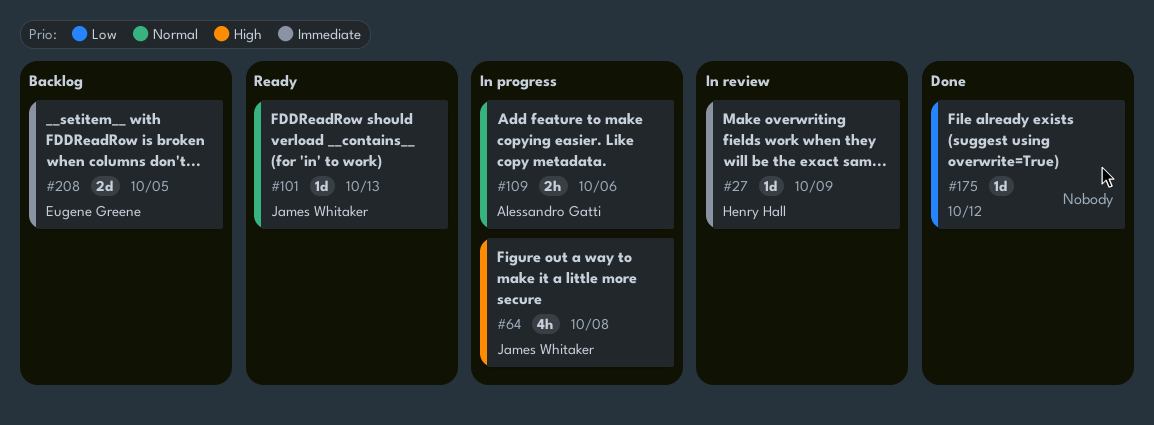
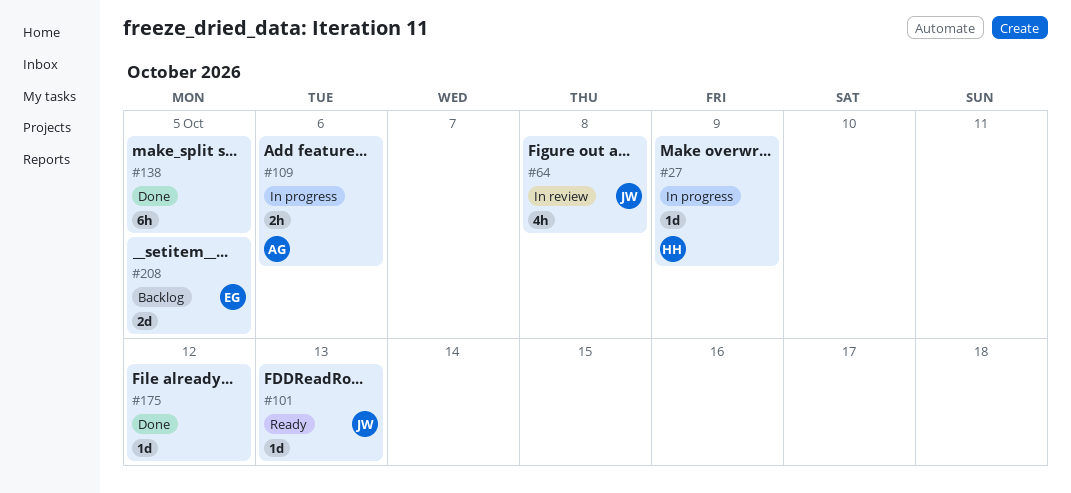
#27, status: In review -> In progress
#64, status: In progress -> In review
#138: none -> present

